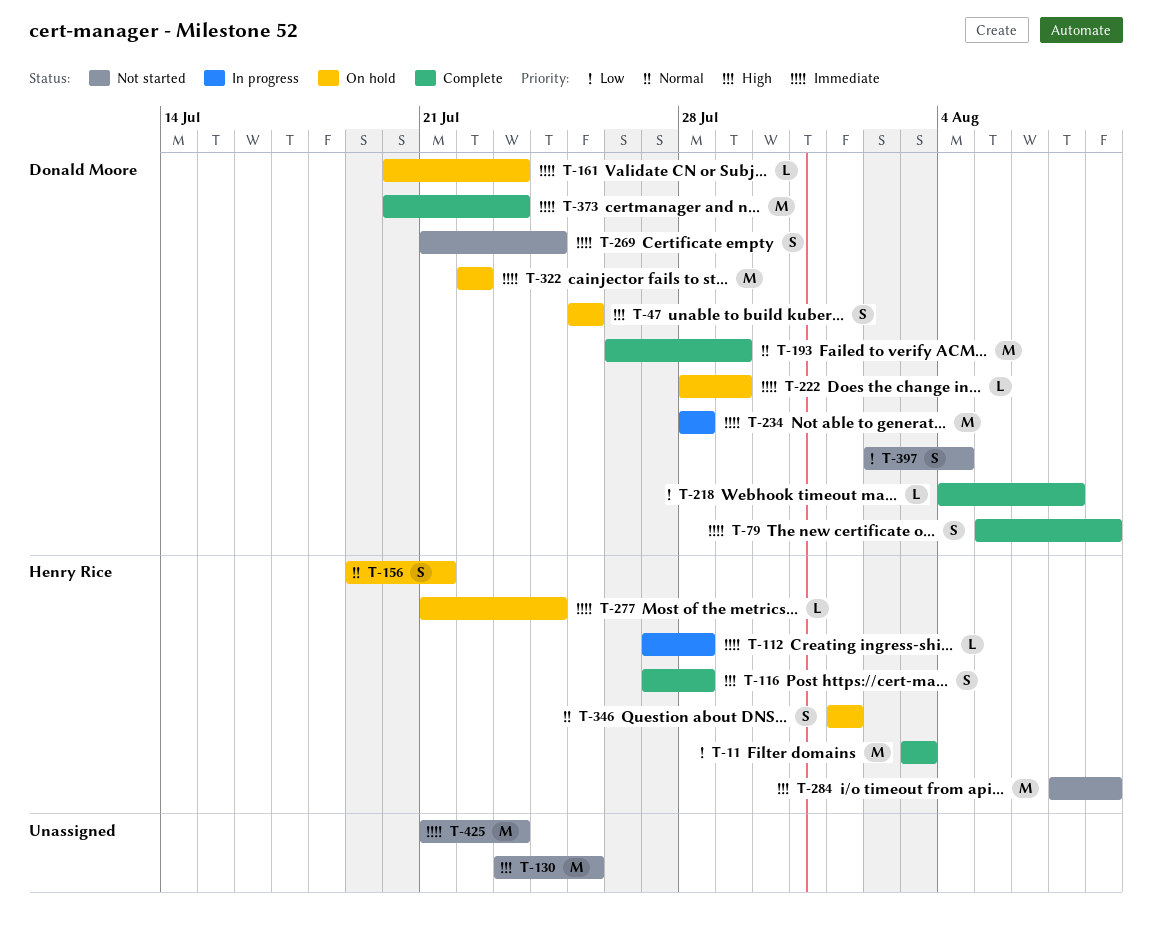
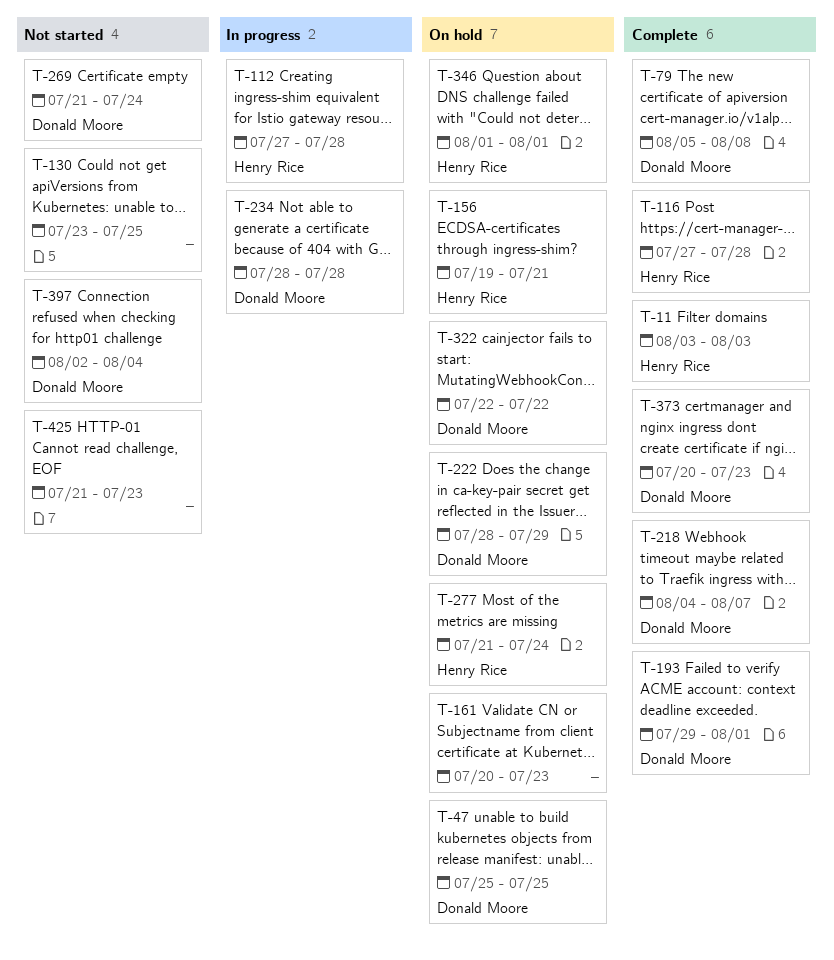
T-161, owner: Donald Moore -> none
T-193, start: Jul 26 -> Jul 29
T-193, due: Jul 29 -> Aug 1
T-284: present -> none

